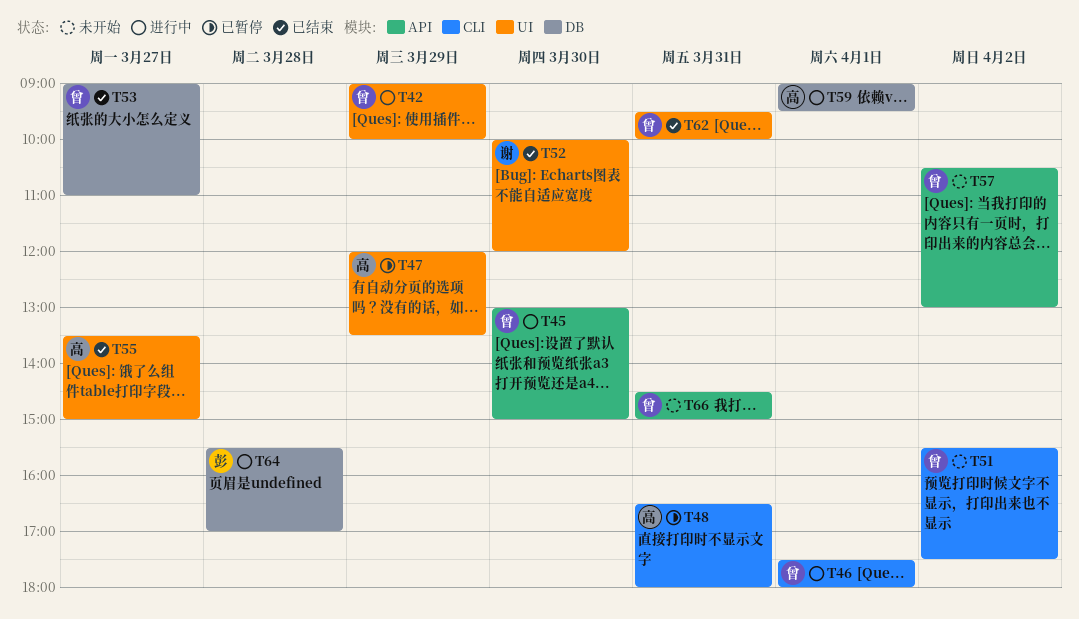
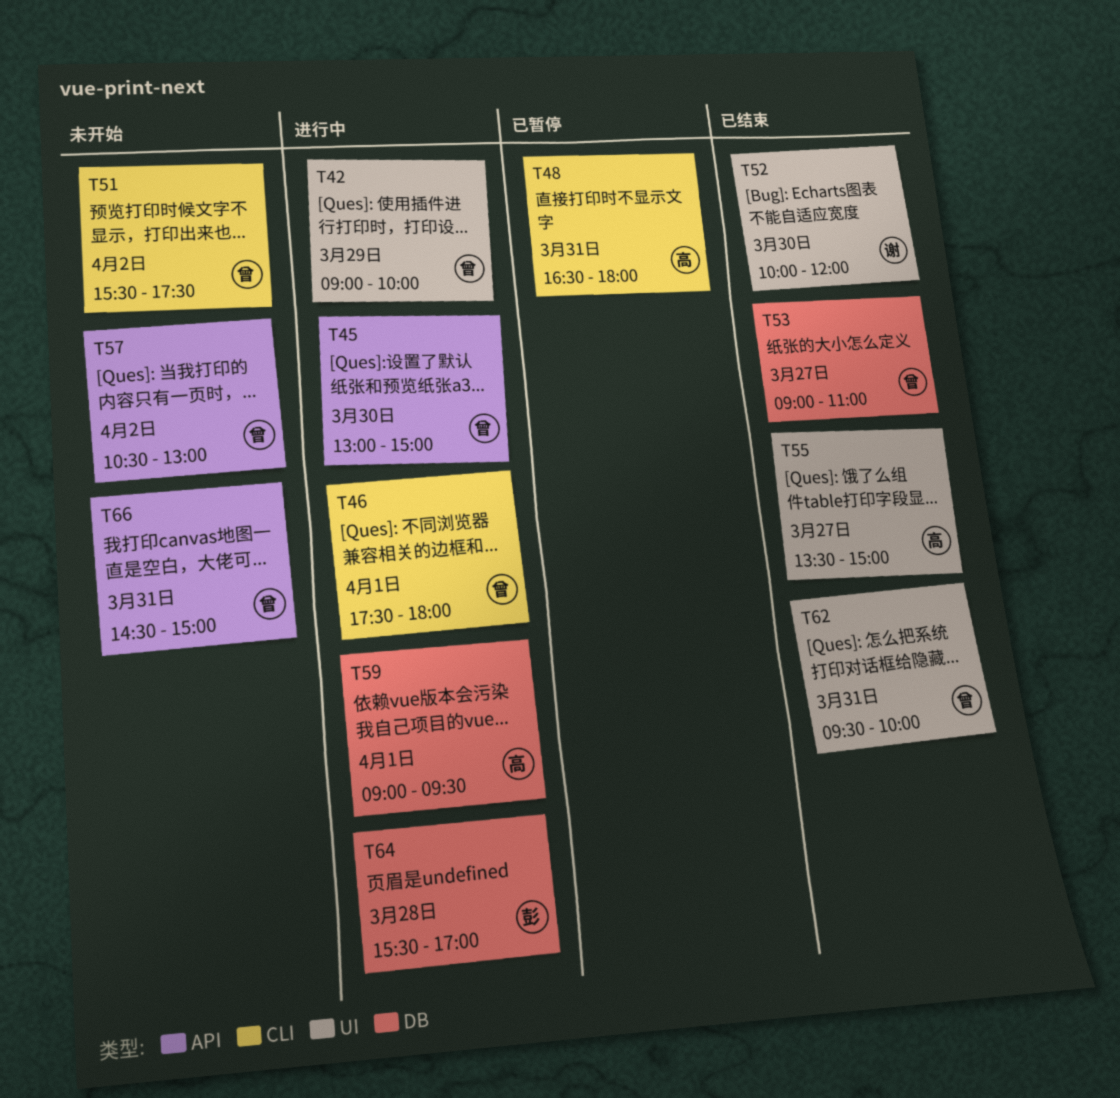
T47: present -> none

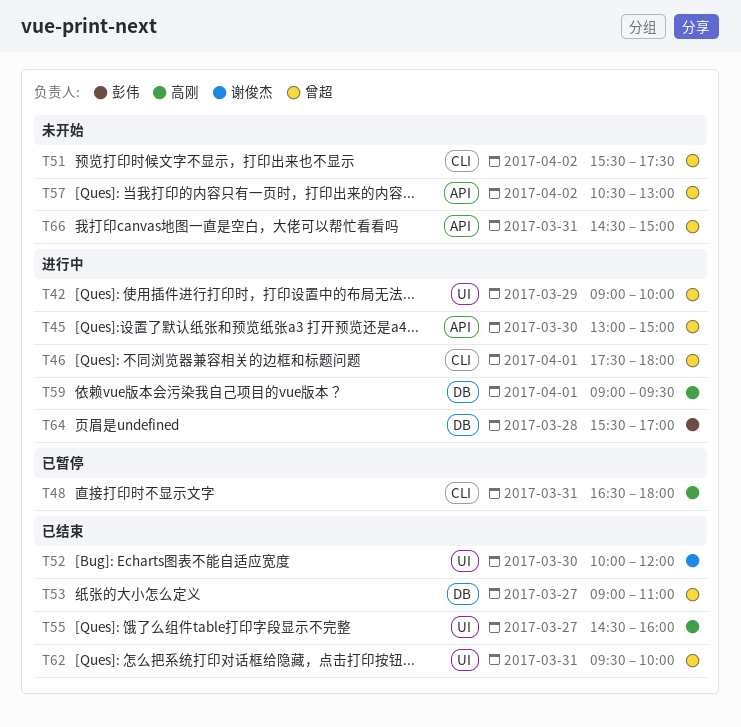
T55, begins: 13:30 -> 14:30
T55, ends: 15:00 -> 16:00

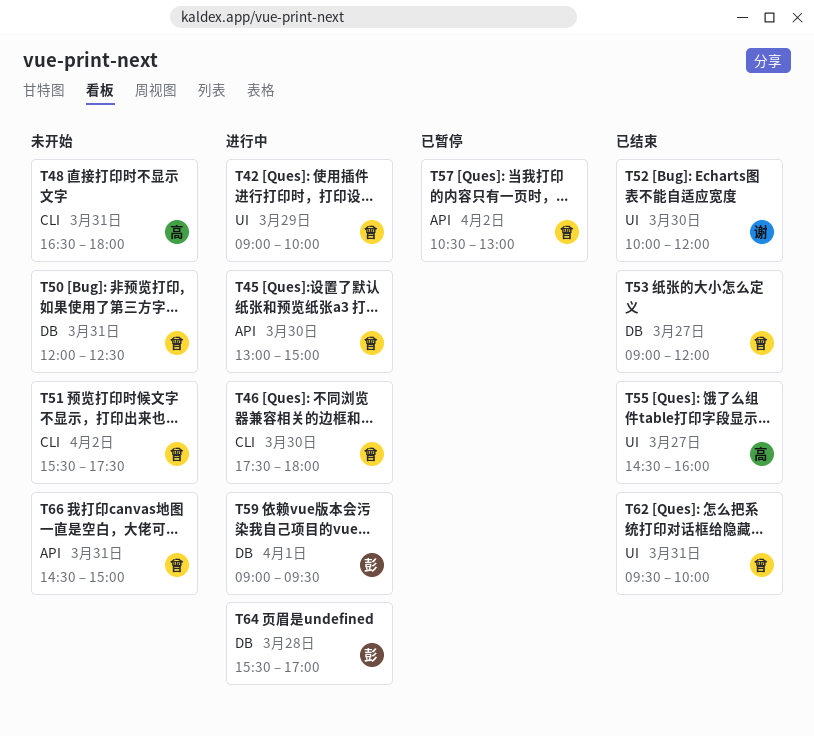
T46, day: Apr 1 -> Mar 30
T48, status: 已暂停 -> 未开始
T50: none -> present
T53, ends: 11:00 -> 12:00
T57, status: 未开始 -> 已暂停
T59, owner: 高刚 -> 彭伟

